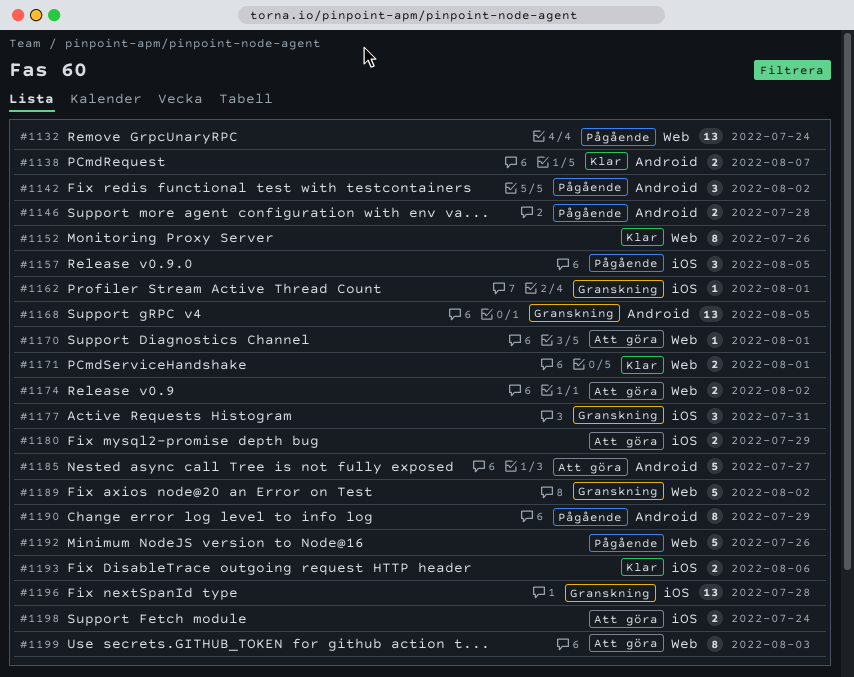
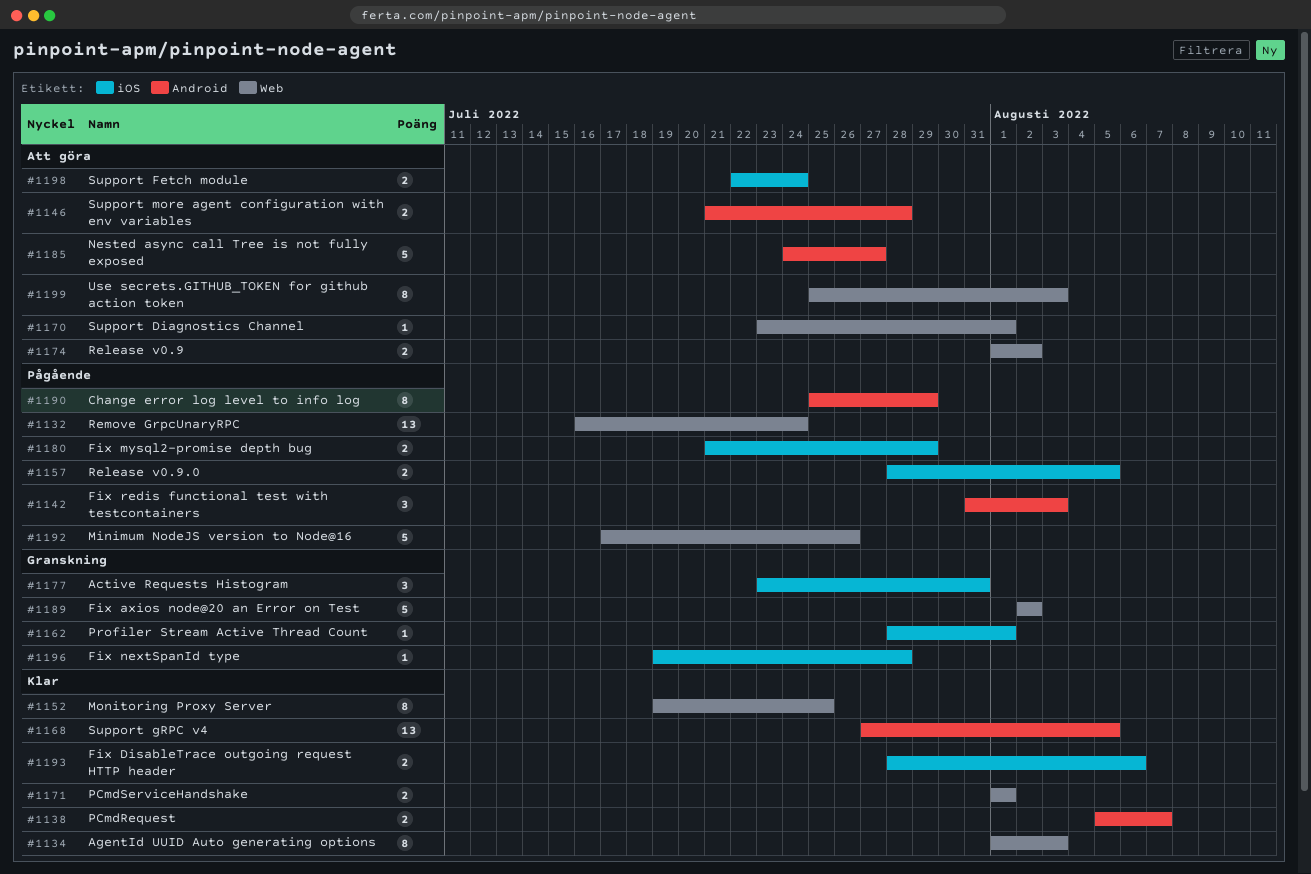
#1134: none -> present
#1142, due: Aug 2 -> Aug 3
#1146, status: Pågående -> Att göra
#1152, due: Jul 26 -> Jul 25
#1157, estimate: 3 -> 2
#1168, status: Granskning -> Klar
#1180, status: Att göra -> Pågående
#1196, estimate: 13 -> 1

